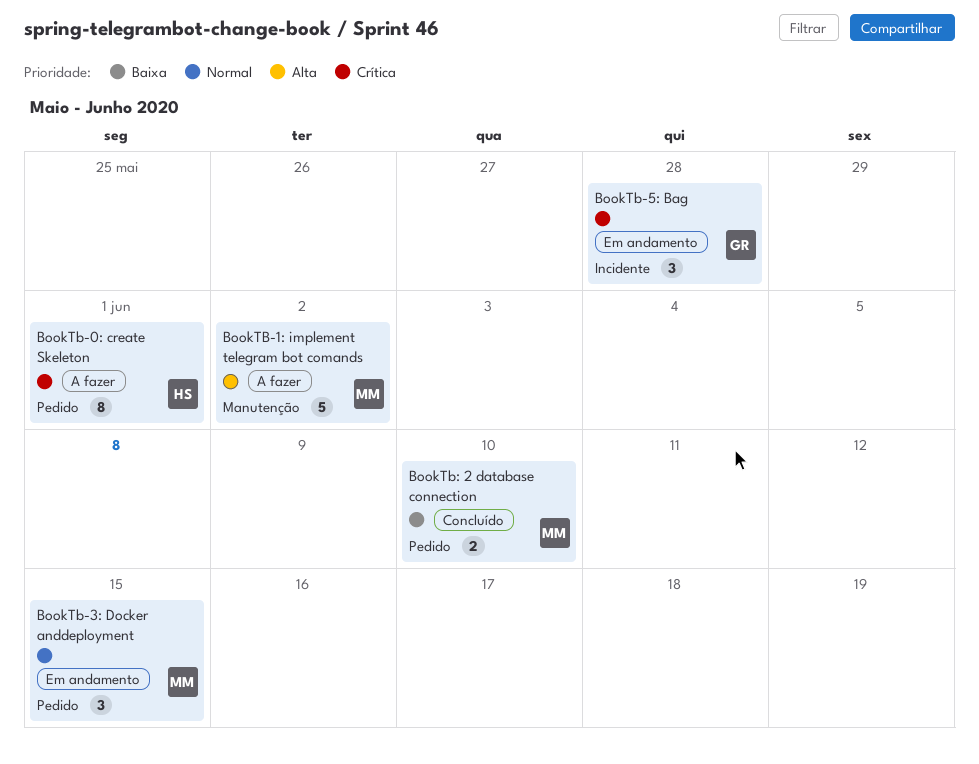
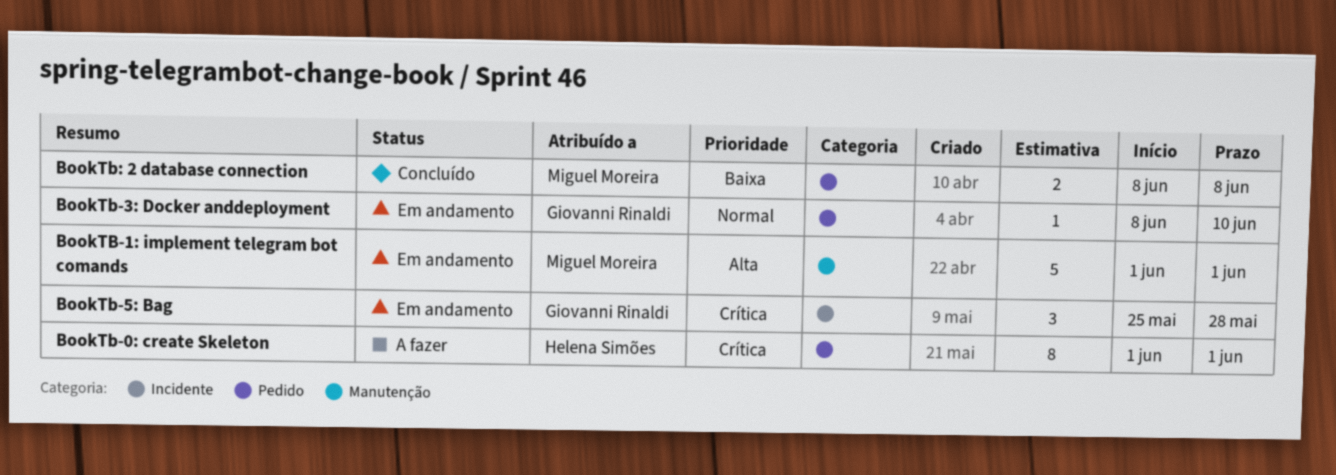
BookTB-1: implement telegram bot comands, status: A fazer -> Em andamento
BookTB-1: implement telegram bot comands, due: Jun 2 -> Jun 1
BookTb-3: Docker anddeployment, owner: Miguel Moreira -> Giovanni Rinaldi
BookTb-3: Docker anddeployment, estimate: 3 -> 1
BookTb-3: Docker anddeployment, due: Jun 15 -> Jun 10
BookTb: 2 database connection, due: Jun 10 -> Jun 8

